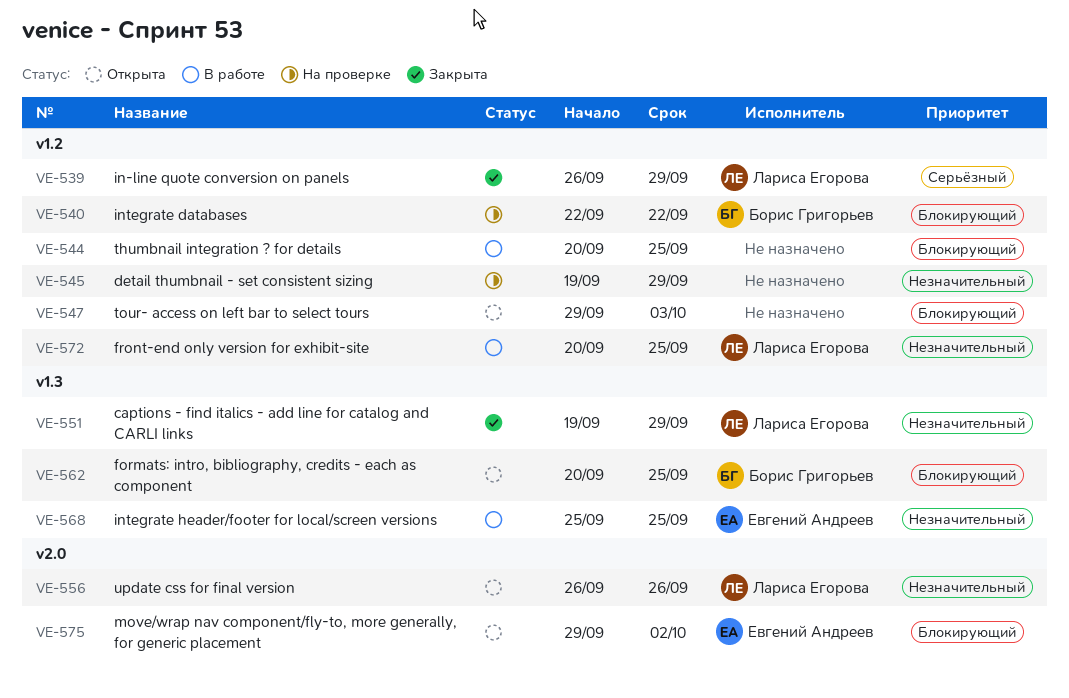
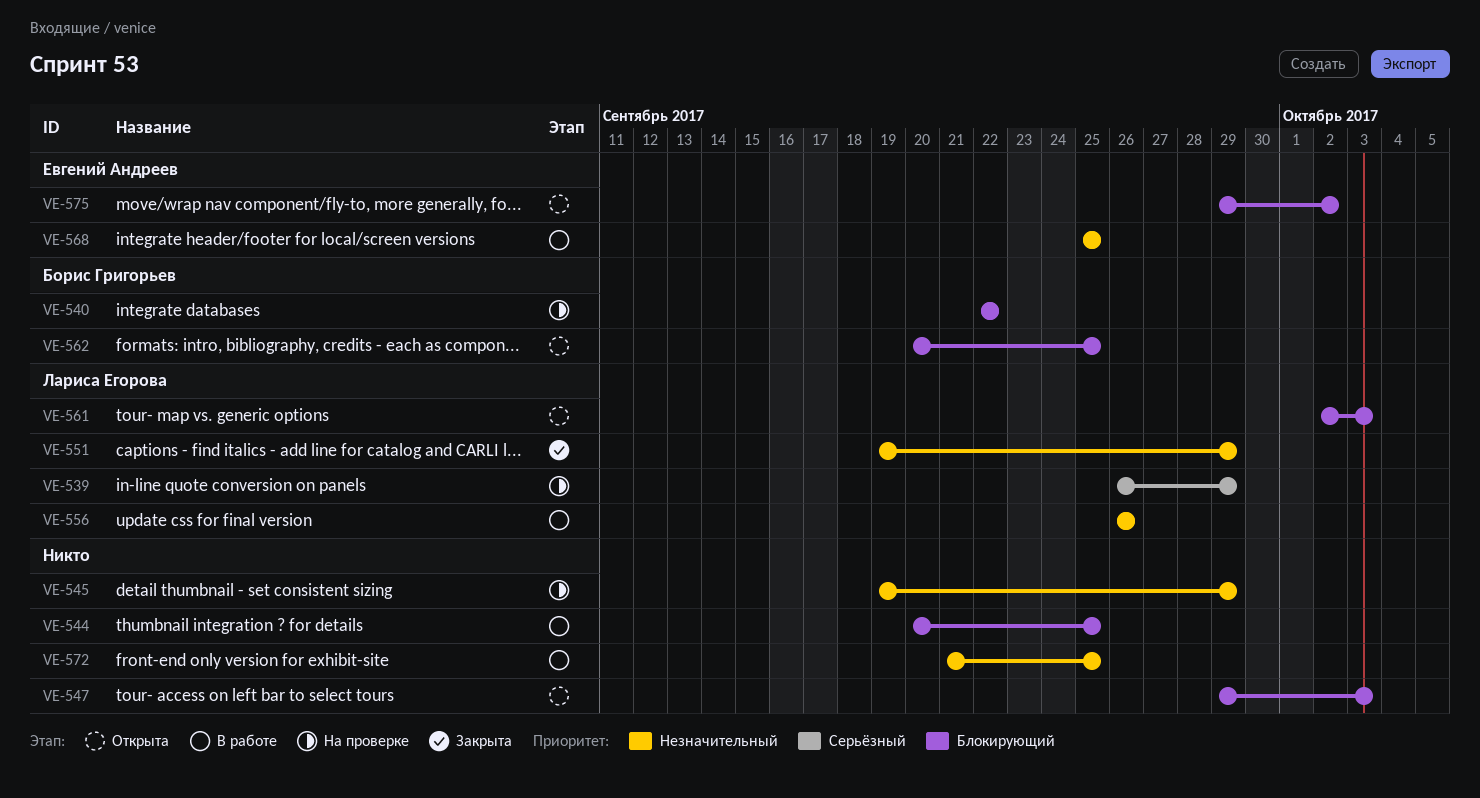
VE-539, status: Закрыта -> На проверке
VE-556, status: Открыта -> В работе
VE-561: none -> present
VE-572, owner: Лариса Егорова -> none
VE-572, start: Sep 20 -> Sep 21

